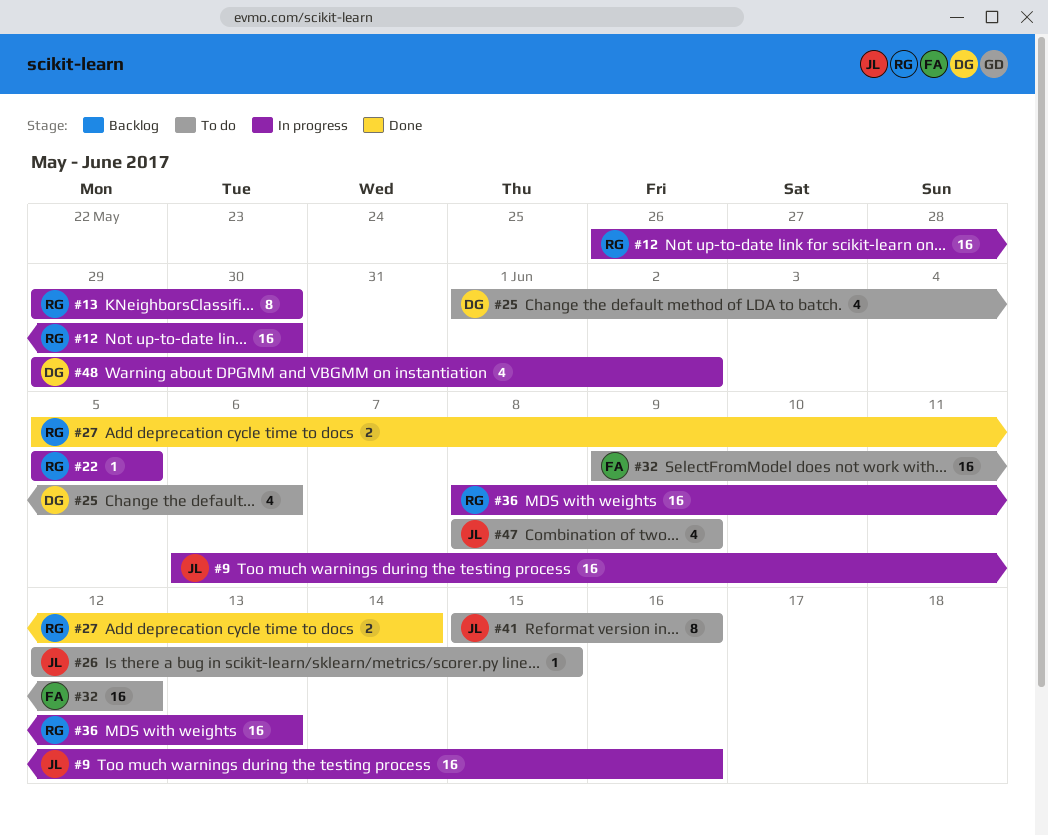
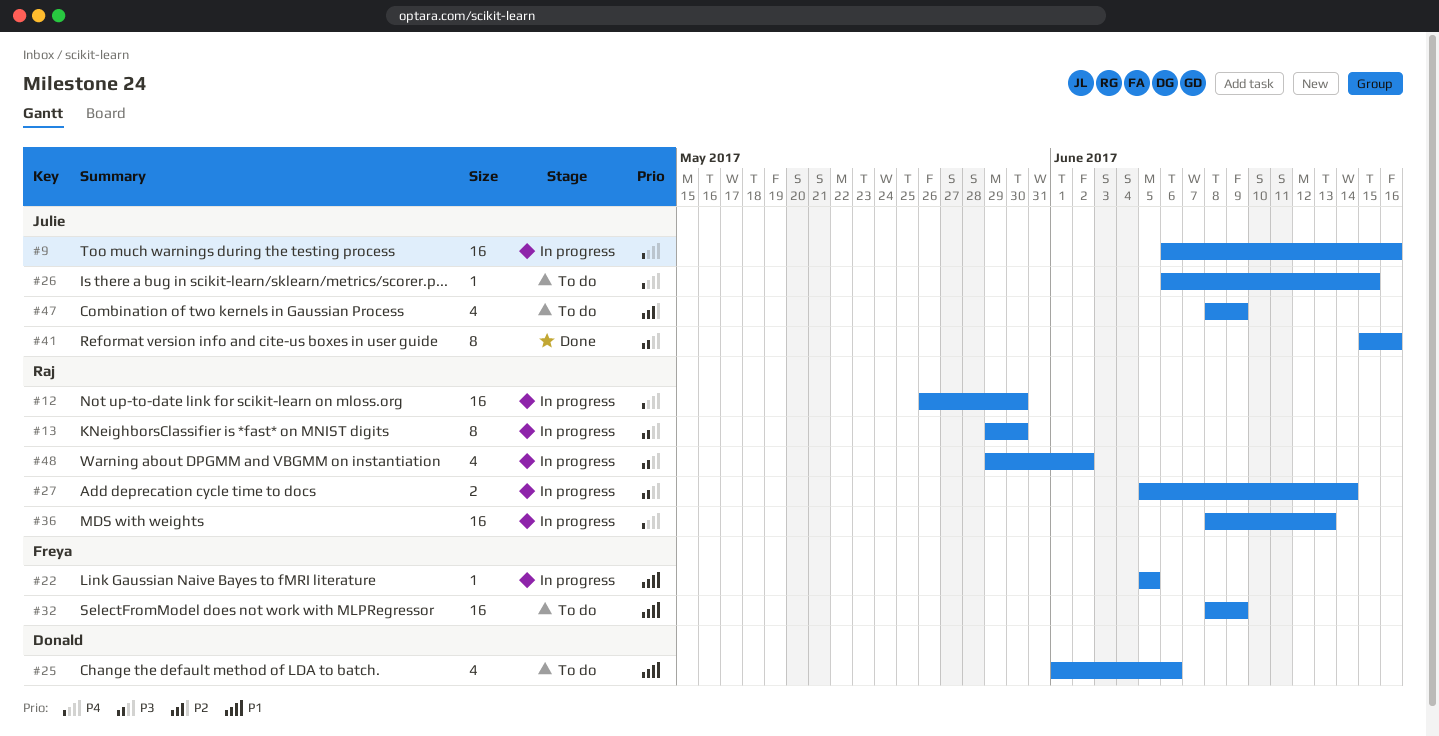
#22, owner: Raj -> Freya
#26, start: Jun 12 -> Jun 6
#27, status: Done -> In progress
#32, start: Jun 9 -> Jun 8
#32, due: Jun 12 -> Jun 9
#41, status: To do -> Done
#48, owner: Donald -> Raj

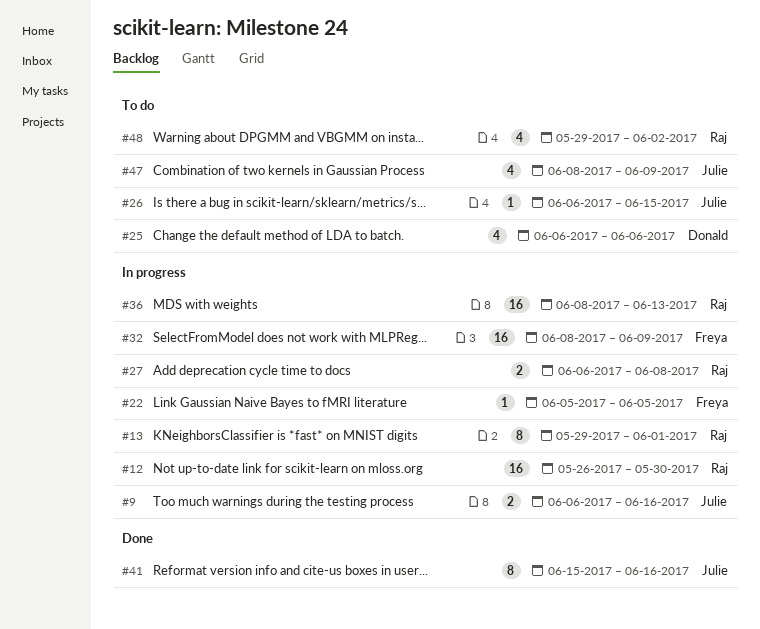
#9, estimate: 16 -> 2
#13, due: May 30 -> Jun 1
#25, start: Jun 1 -> Jun 6
#27, start: Jun 5 -> Jun 6
#27, due: Jun 14 -> Jun 8
#32, status: To do -> In progress
#48, status: In progress -> To do

